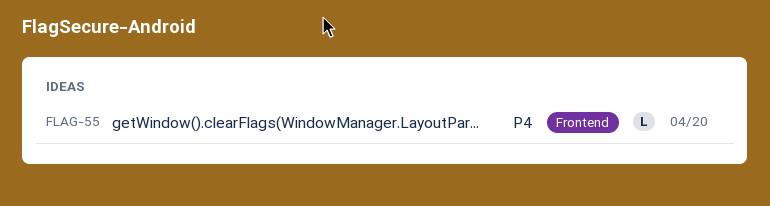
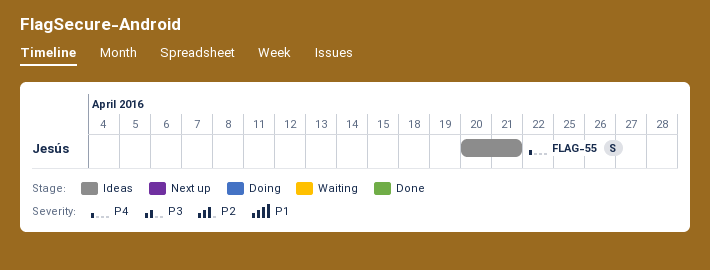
FLAG-55, estimate: L -> S
FLAG-55, due: Apr 20 -> Apr 21

